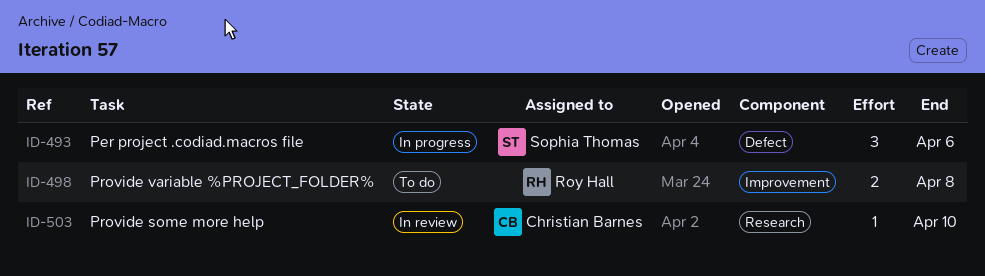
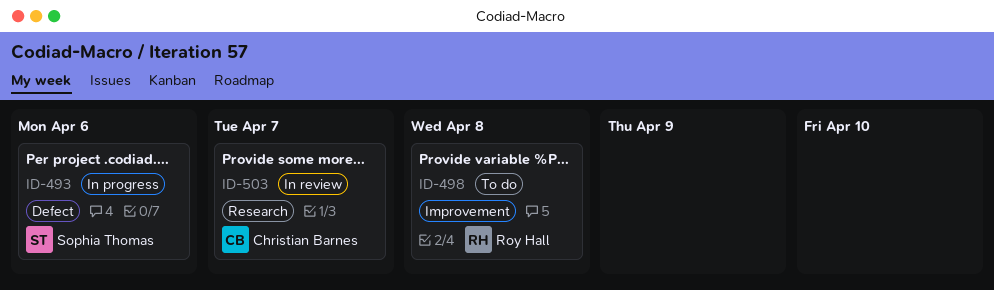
ID-503, due: Apr 10 -> Apr 7

